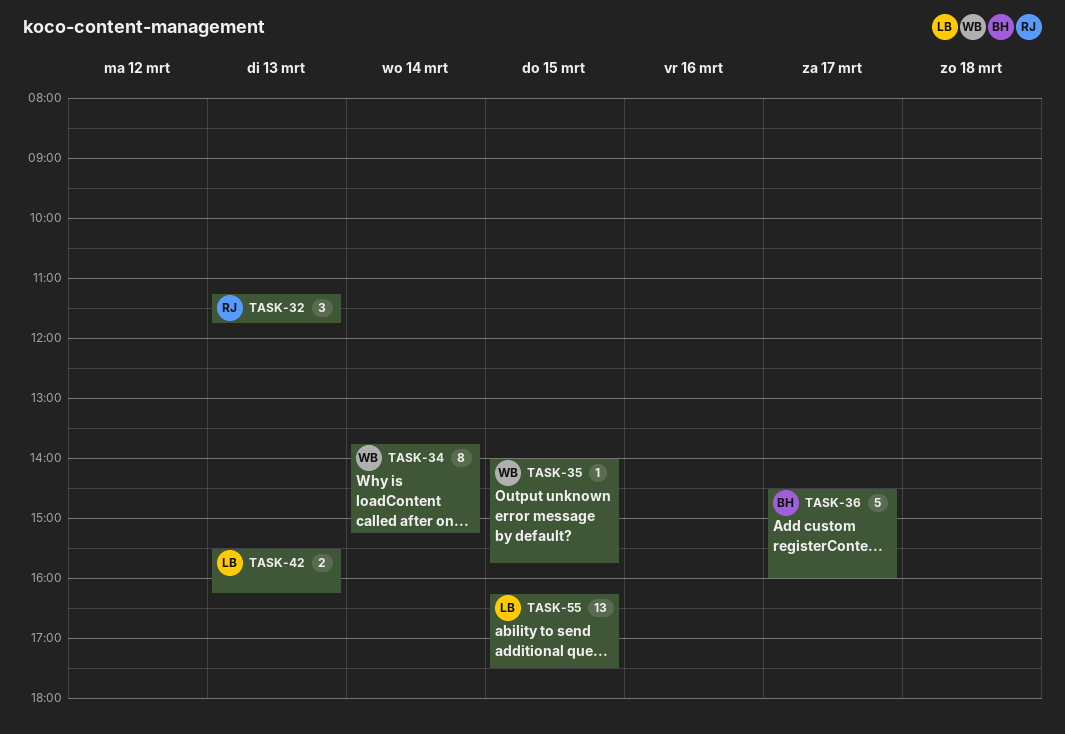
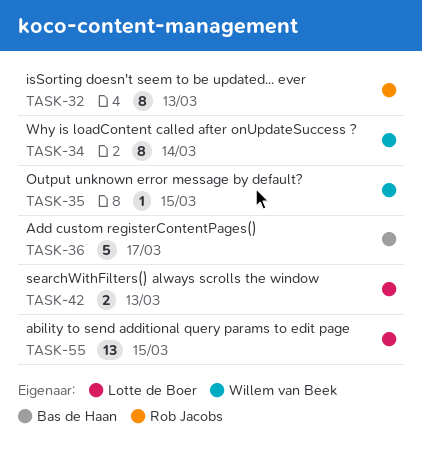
TASK-32, estimate: 3 -> 8

